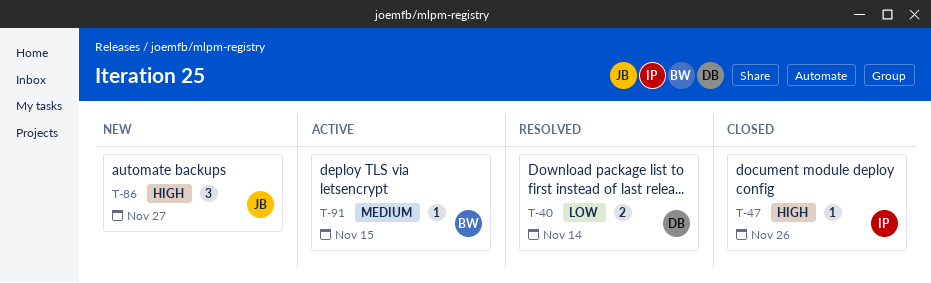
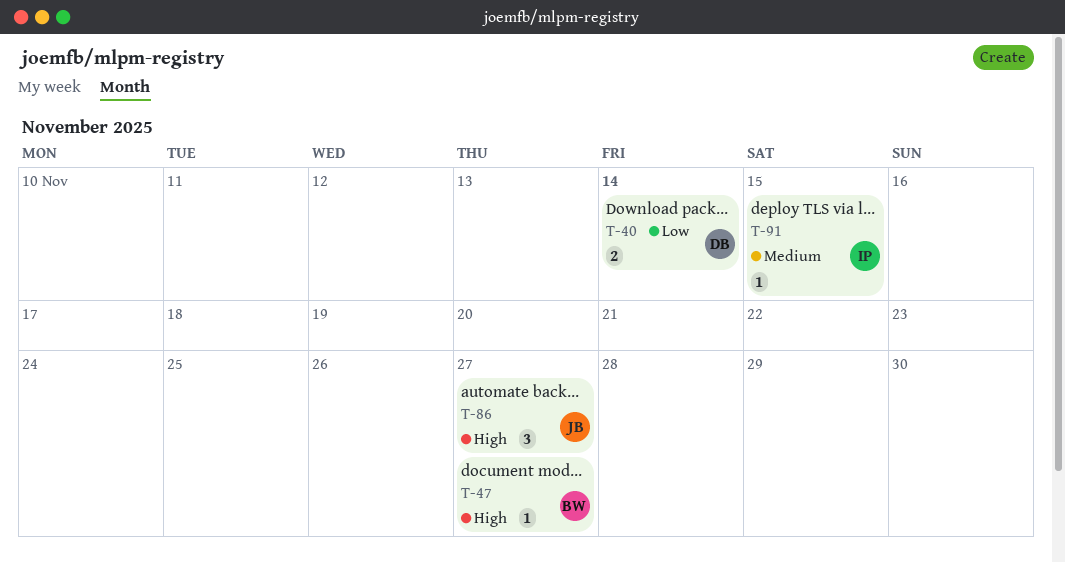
T-47, owner: IP -> BW
T-47, due: Nov 26 -> Nov 27
T-91, owner: BW -> IP

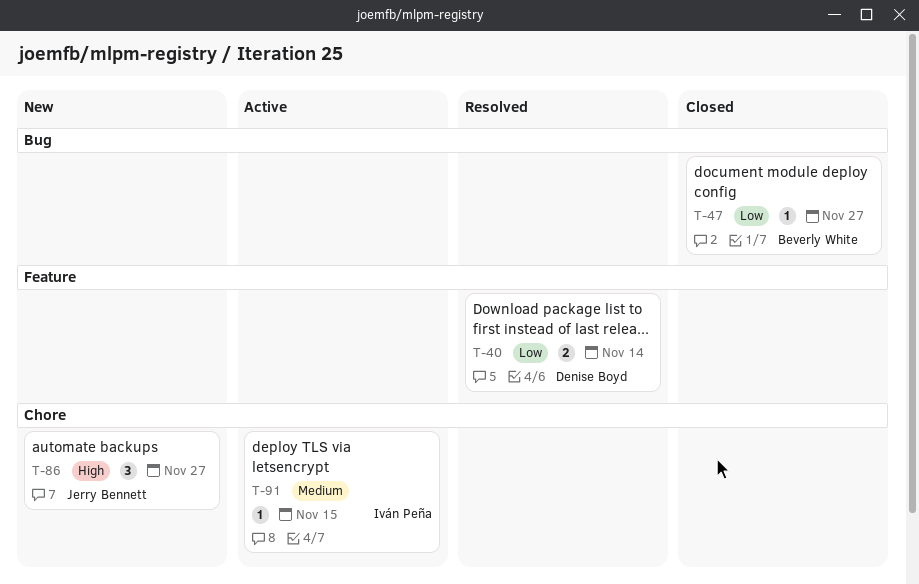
T-47, priority: High -> Low

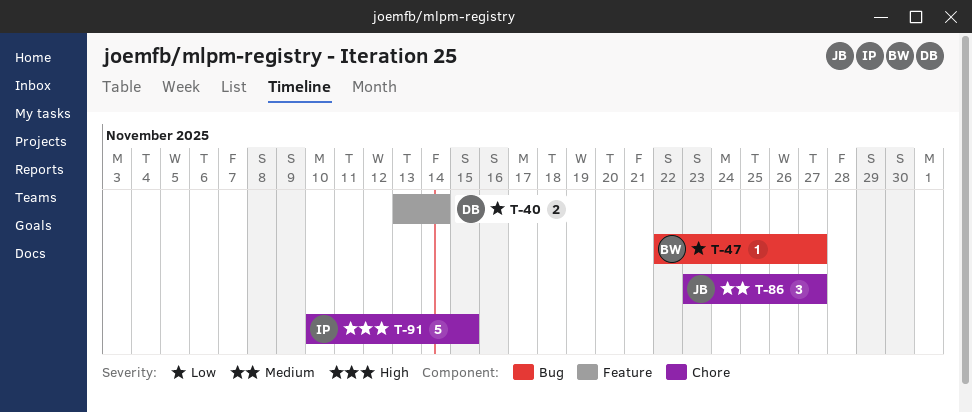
T-86, priority: High -> Medium
T-91, priority: Medium -> High
T-91, estimate: 1 -> 5

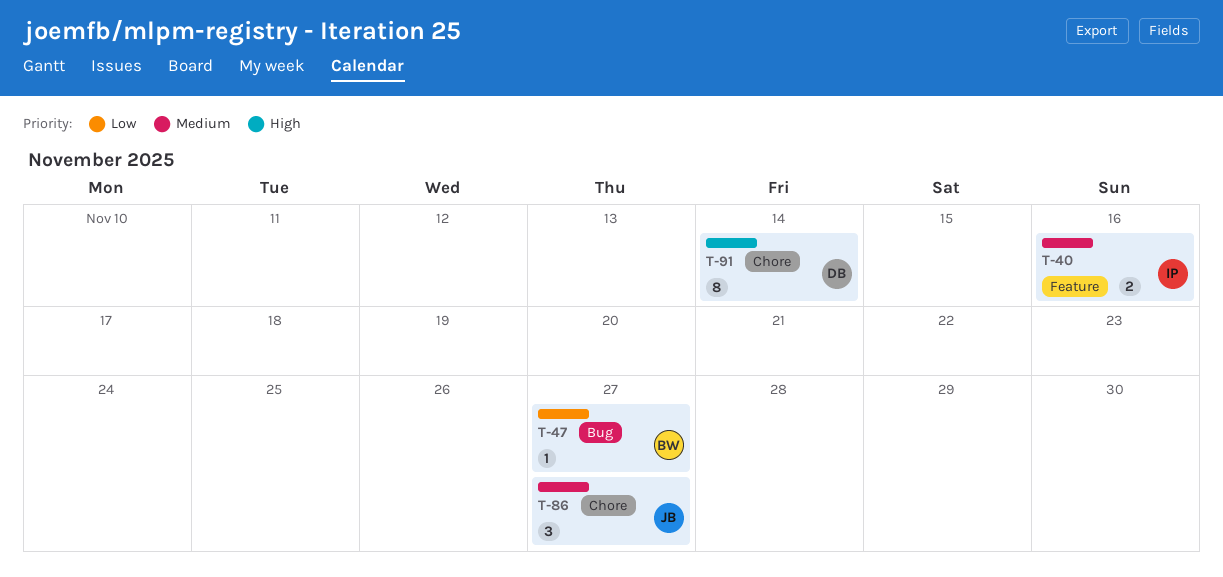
T-40, owner: DB -> IP
T-40, priority: Low -> Medium
T-40, due: Nov 14 -> Nov 16
T-91, owner: IP -> DB
T-91, estimate: 5 -> 8
T-91, due: Nov 15 -> Nov 14

